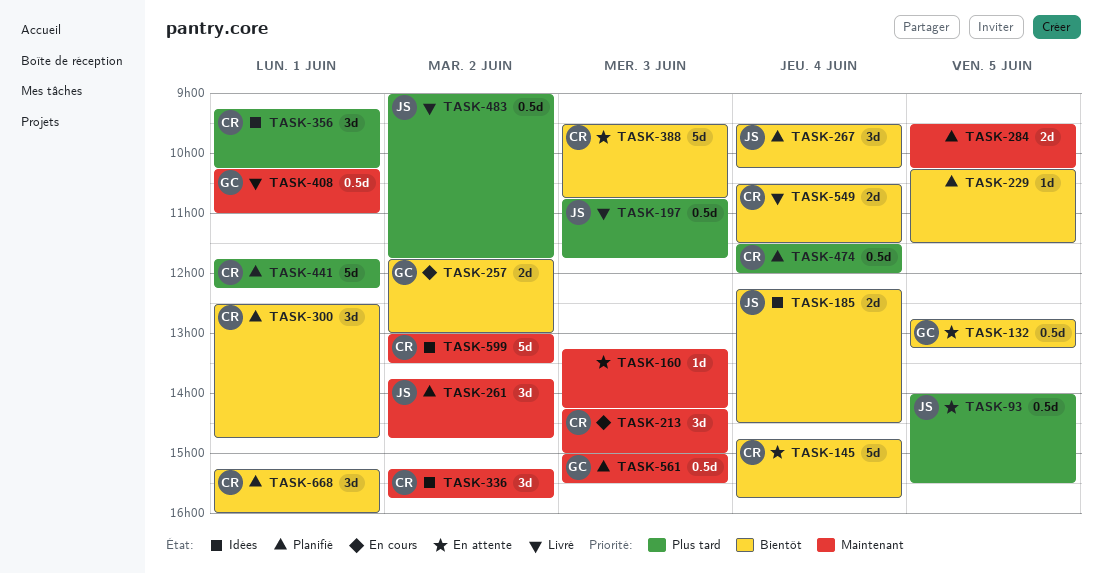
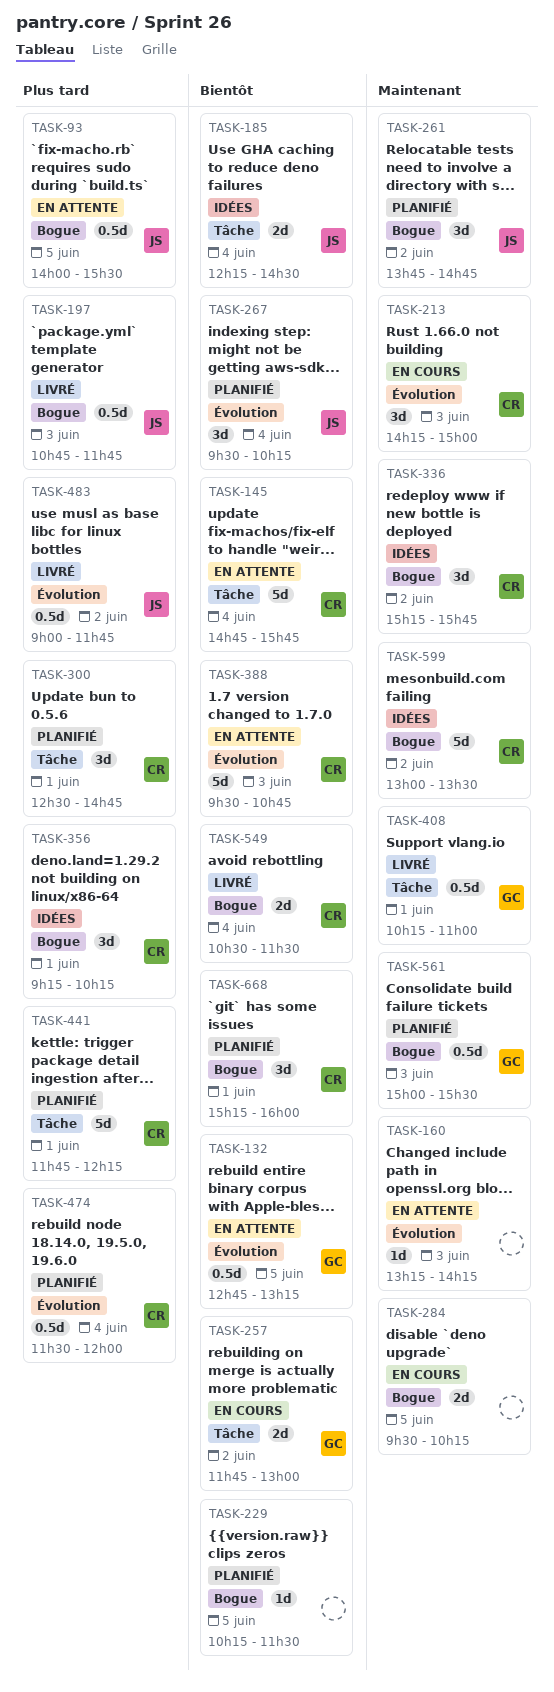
TASK-284, status: Planifié -> En cours
TASK-300, priority: Bientôt -> Plus tard

